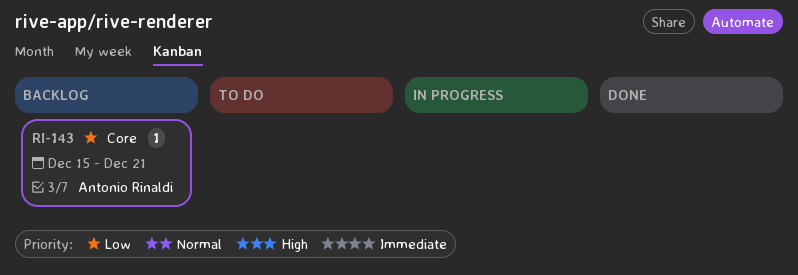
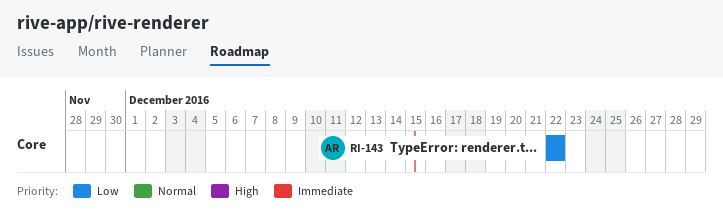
RI-143, start: Dec 15 -> Dec 22
RI-143, due: Dec 21 -> Dec 22

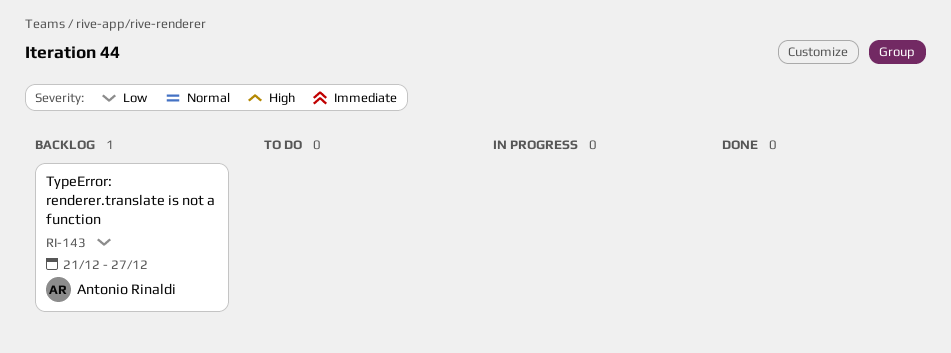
RI-143, start: Dec 22 -> Dec 21
RI-143, due: Dec 22 -> Dec 27

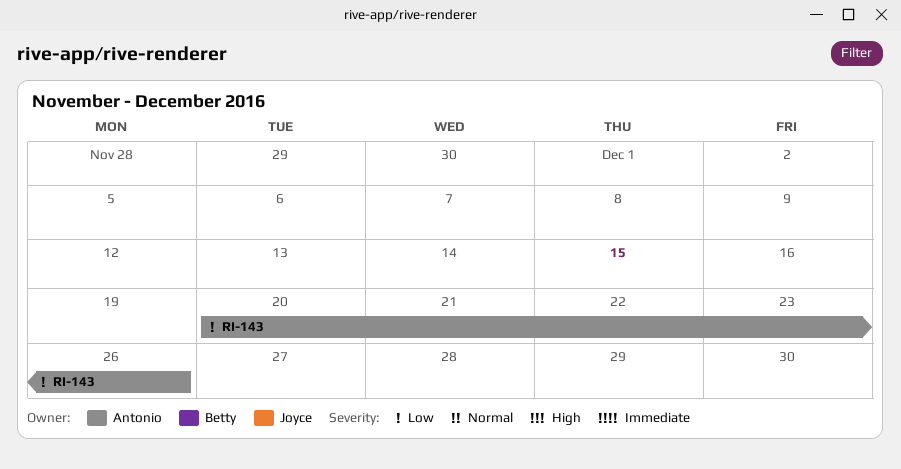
RI-143, start: Dec 21 -> Dec 20
RI-143, due: Dec 27 -> Dec 26

